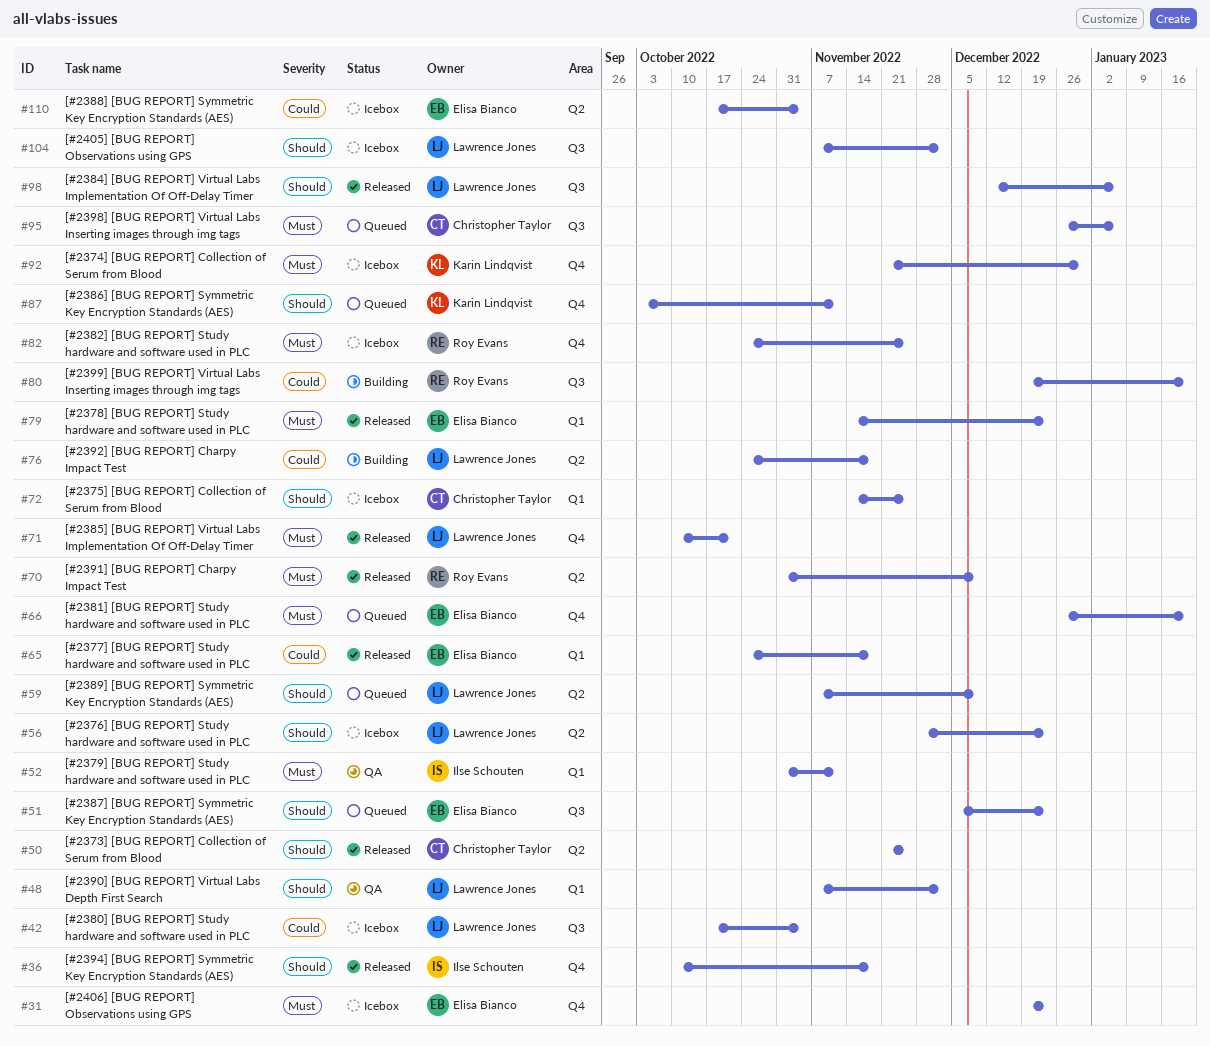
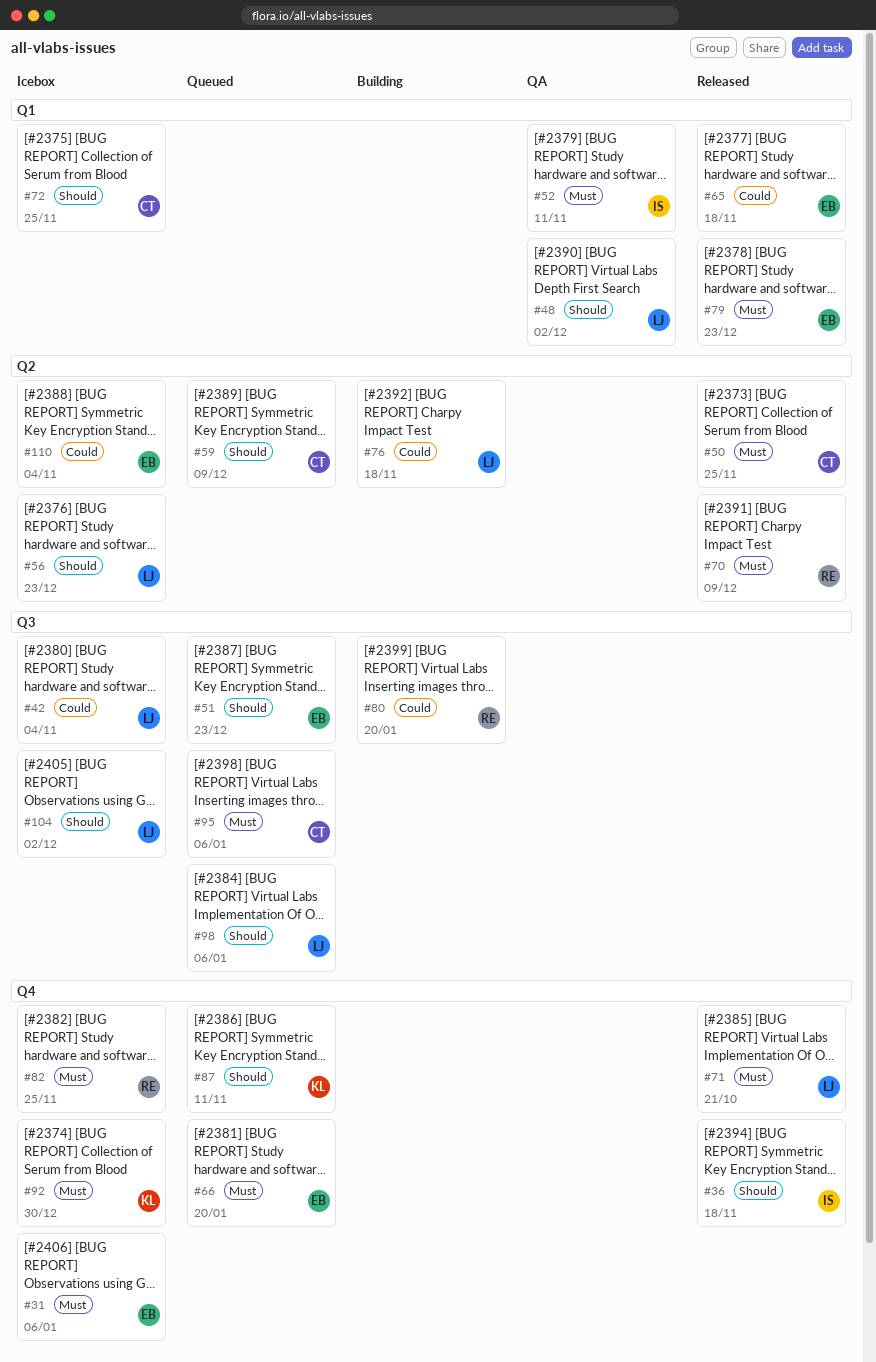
#31, due: Dec 23 -> Jan 6
#50, priority: Should -> Must
#59, owner: Lawrence Jones -> Christopher Taylor
#98, status: Released -> Queued

